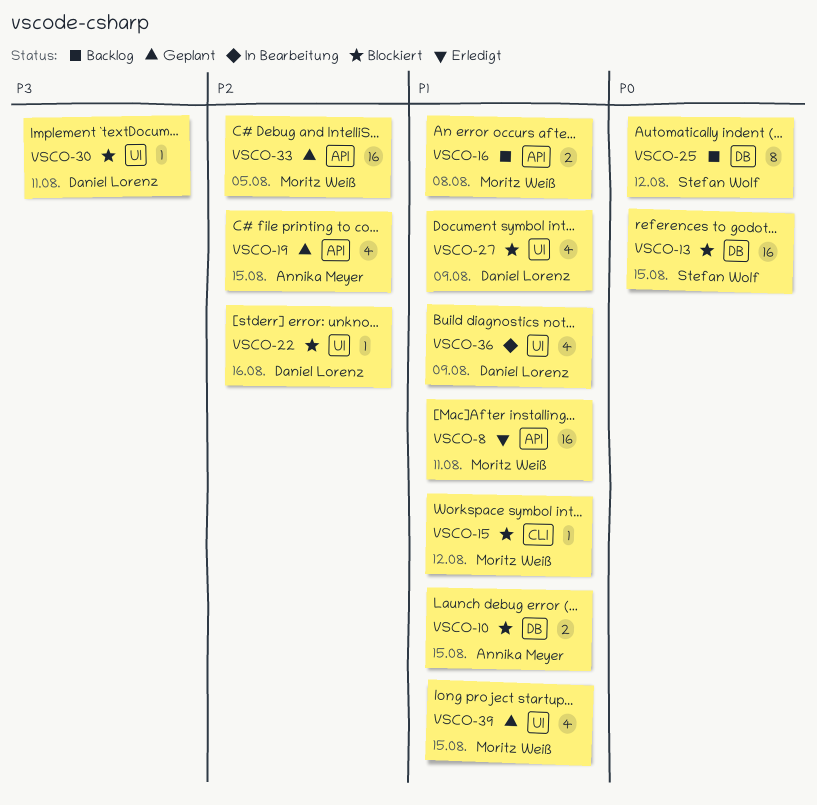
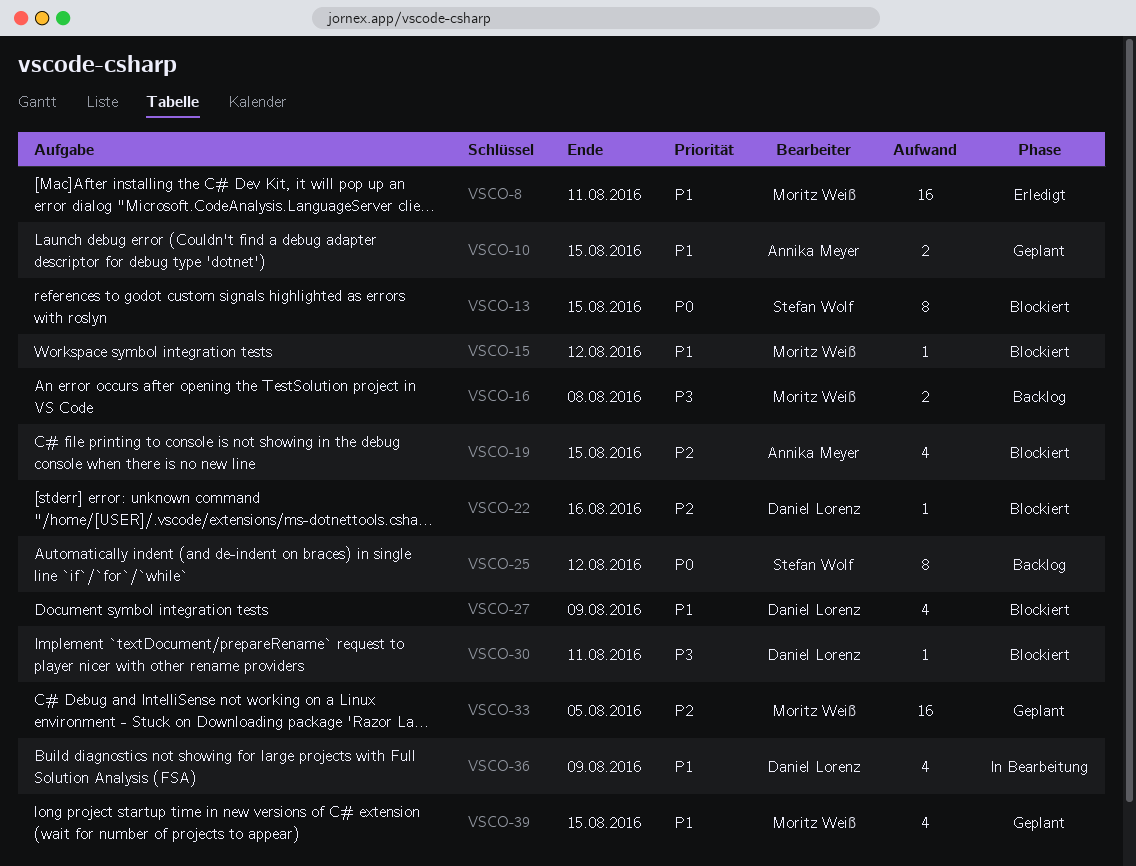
VSCO-10, status: Blockiert -> Geplant
VSCO-13, estimate: 16 -> 8
VSCO-16, priority: P1 -> P3
VSCO-19, status: Geplant -> Blockiert

